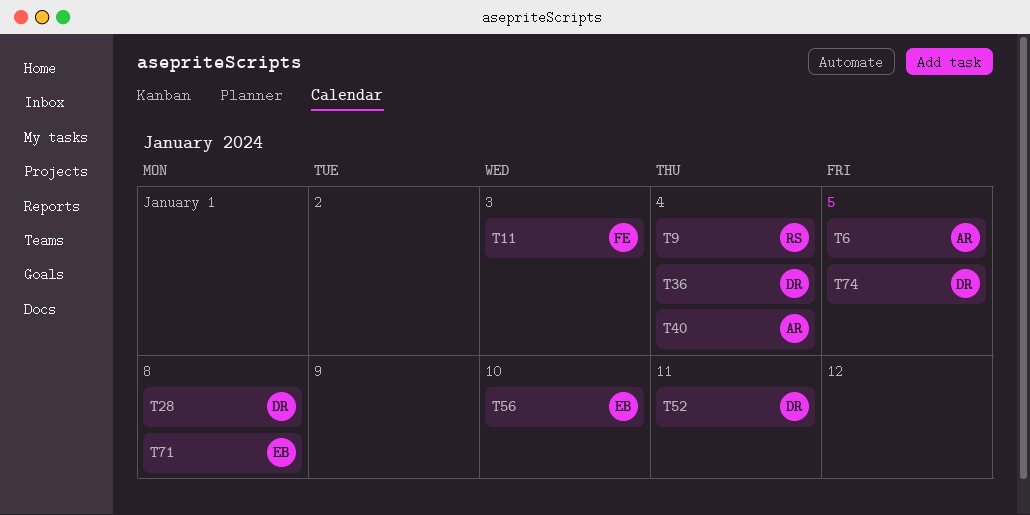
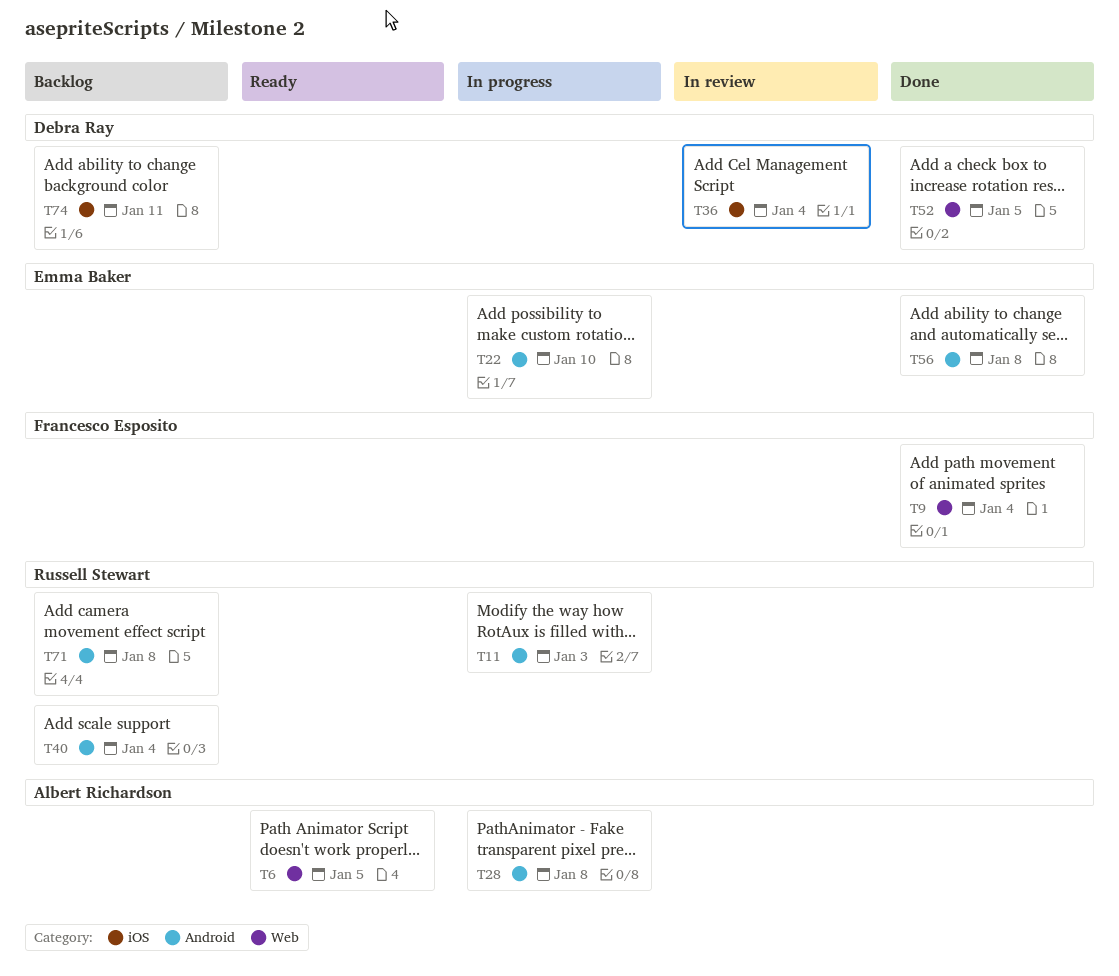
T9, owner: Russell Stewart -> Francesco Esposito
T11, owner: Francesco Esposito -> Russell Stewart
T22: none -> present
T28, owner: Debra Ray -> Albert Richardson
T40, owner: Albert Richardson -> Russell Stewart
T52, due: Jan 11 -> Jan 5
T56, due: Jan 10 -> Jan 8
T71, owner: Emma Baker -> Russell Stewart
T74, due: Jan 5 -> Jan 11

